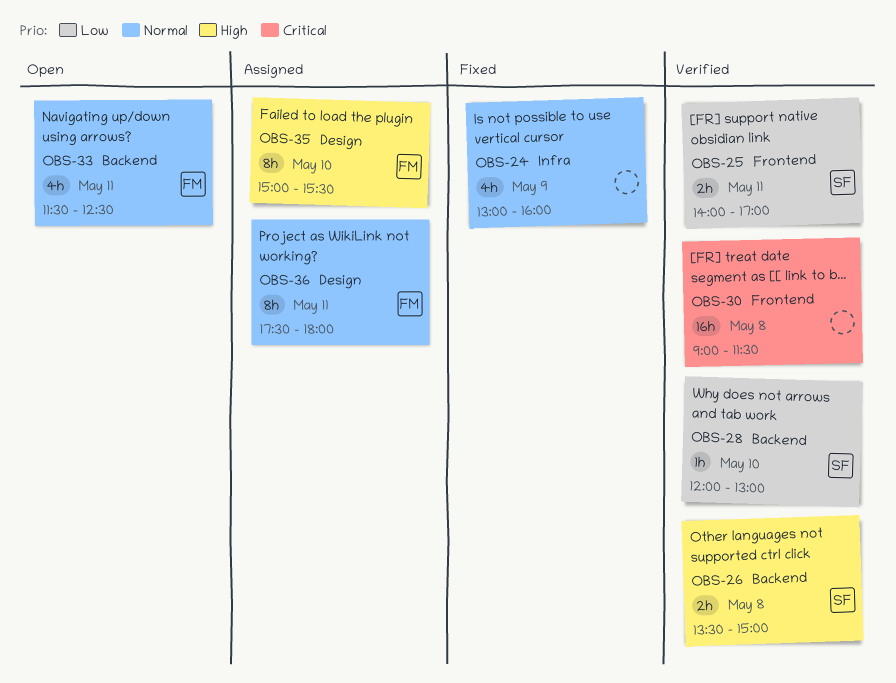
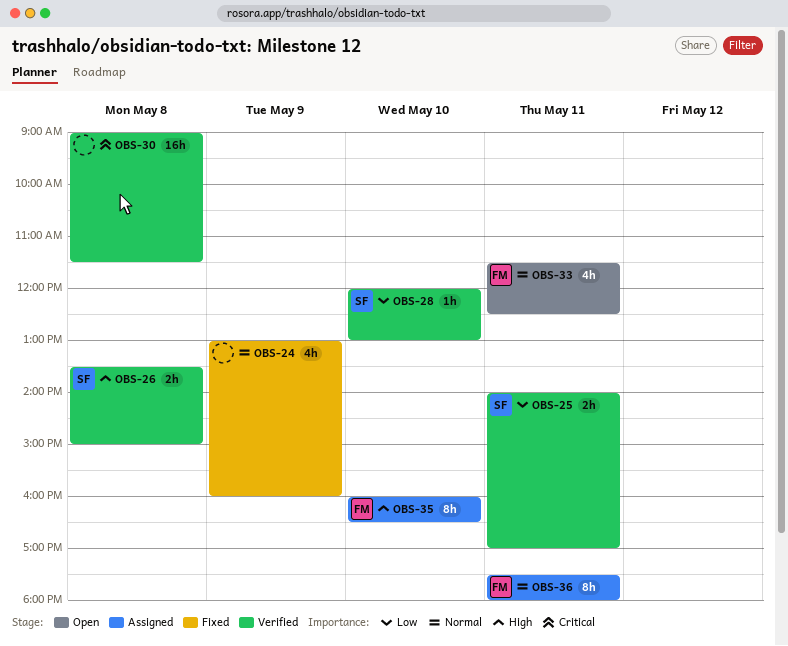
OBS-35, begins: 15:00 -> 16:00
OBS-35, ends: 15:30 -> 16:30

